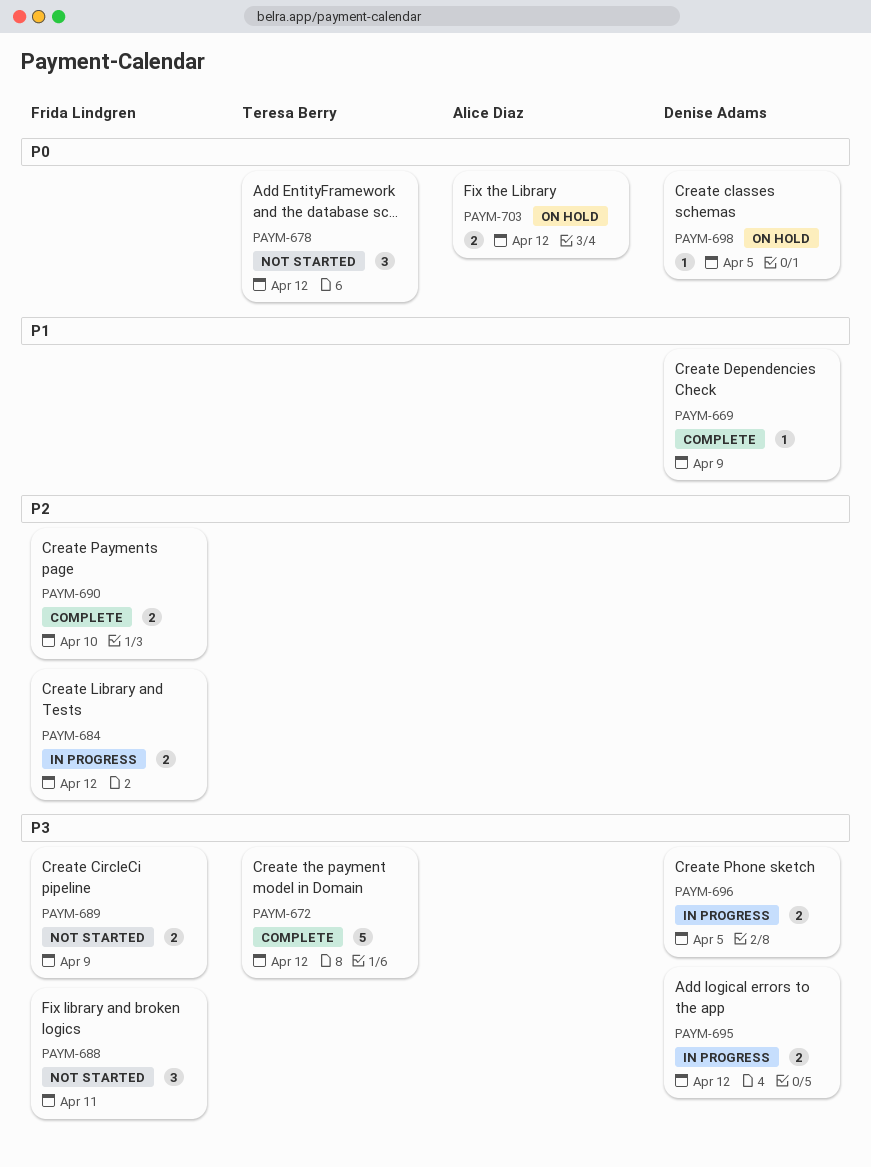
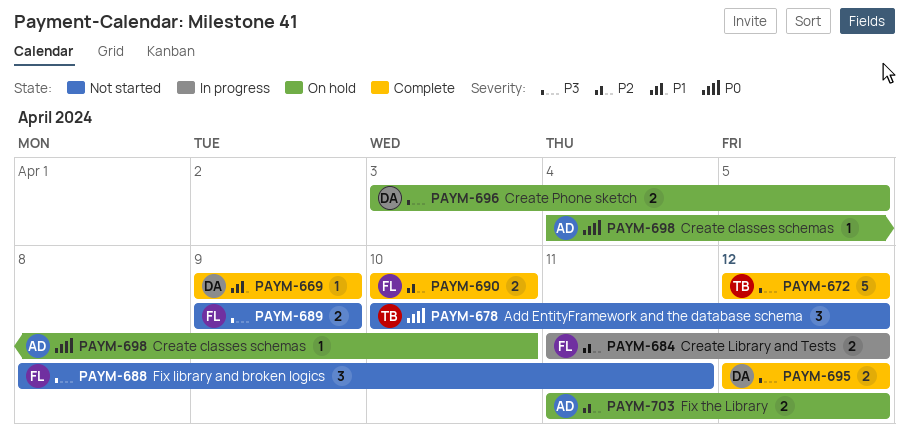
PAYM-695, status: In progress -> Complete
PAYM-696, status: In progress -> On hold
PAYM-698, owner: Denise Adams -> Alice Diaz
PAYM-698, due: Apr 5 -> Apr 10
PAYM-703, priority: P0 -> P2

